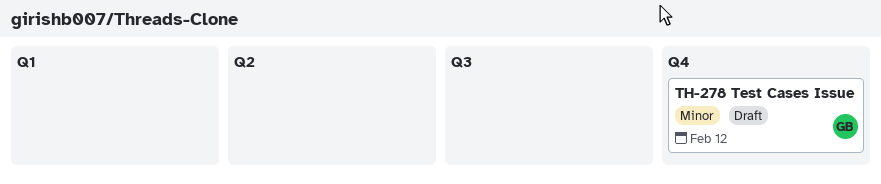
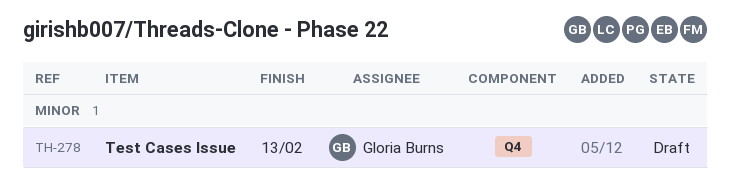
TH-278, due: Feb 12 -> Feb 13

